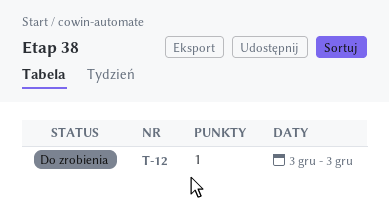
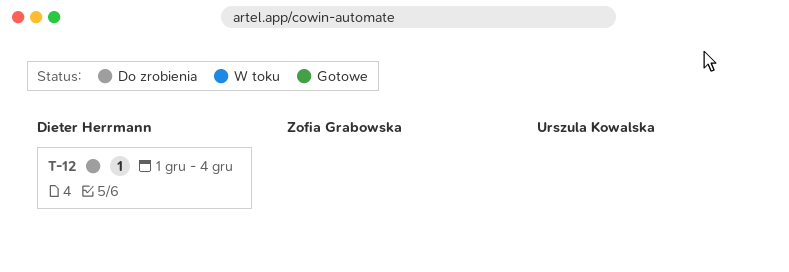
T-12, start: Dec 3 -> Dec 1
T-12, due: Dec 3 -> Dec 4

